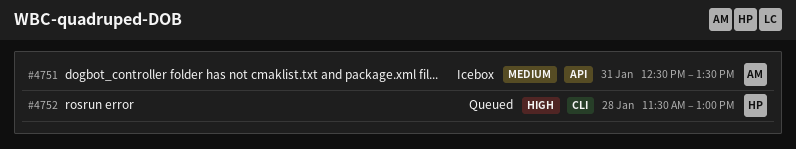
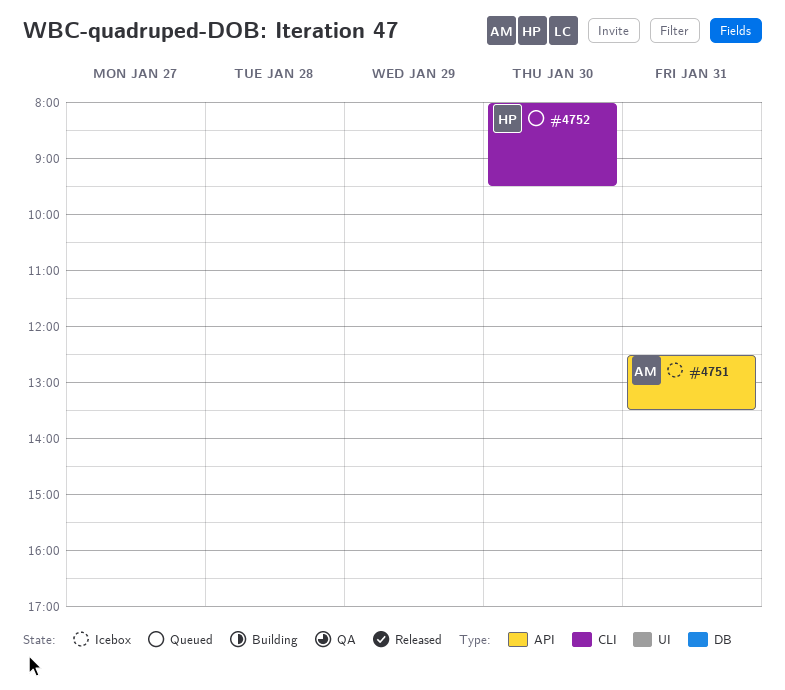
#4752, day: Jan 28 -> Jan 30
#4752, begins: 11:30 -> 08:00
#4752, ends: 13:00 -> 09:30

